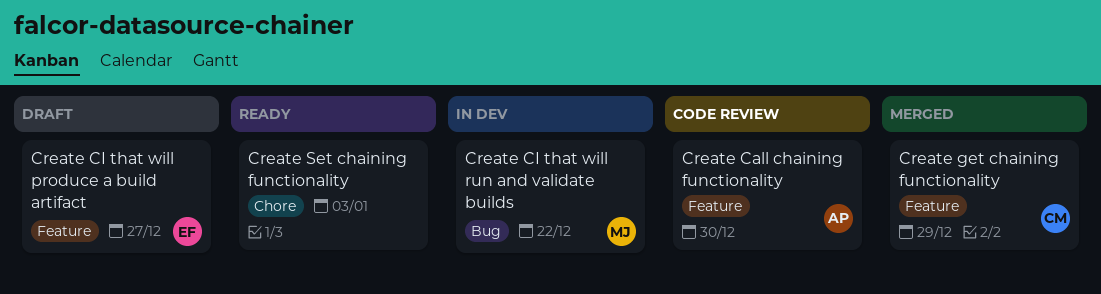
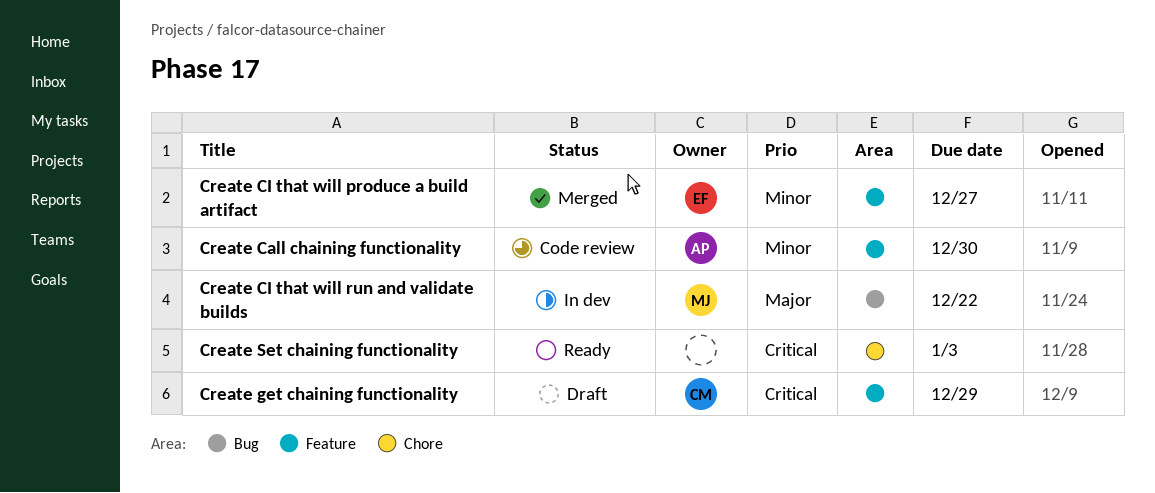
Create CI that will produce a build artifact, status: Draft -> Merged
Create get chaining functionality, status: Merged -> Draft

